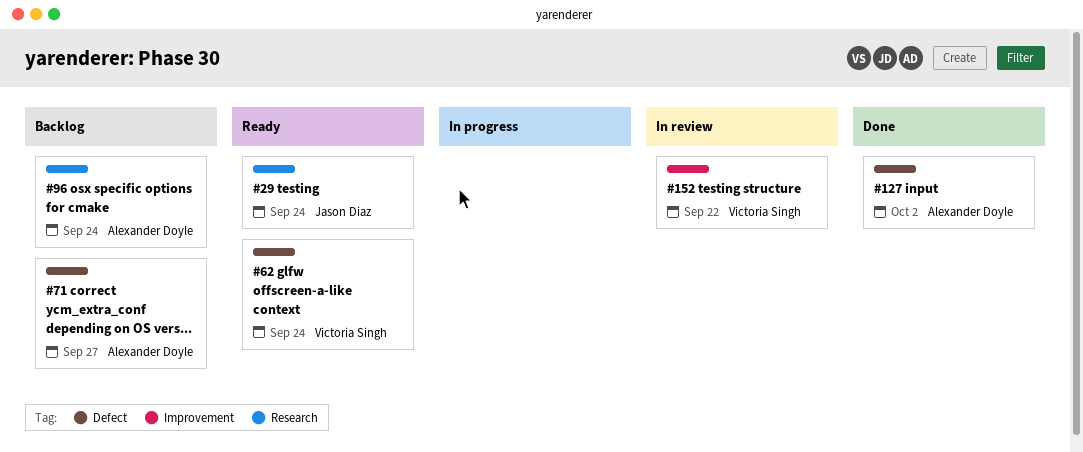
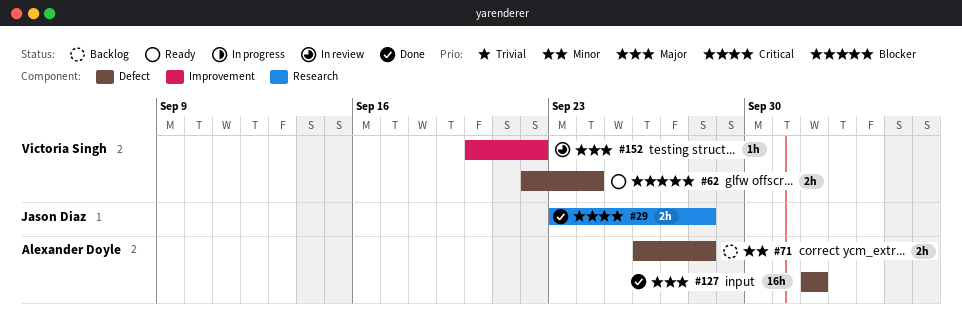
#29, status: Ready -> Done
#29, due: Sep 24 -> Sep 28
#71, due: Sep 27 -> Sep 28
#96: present -> none

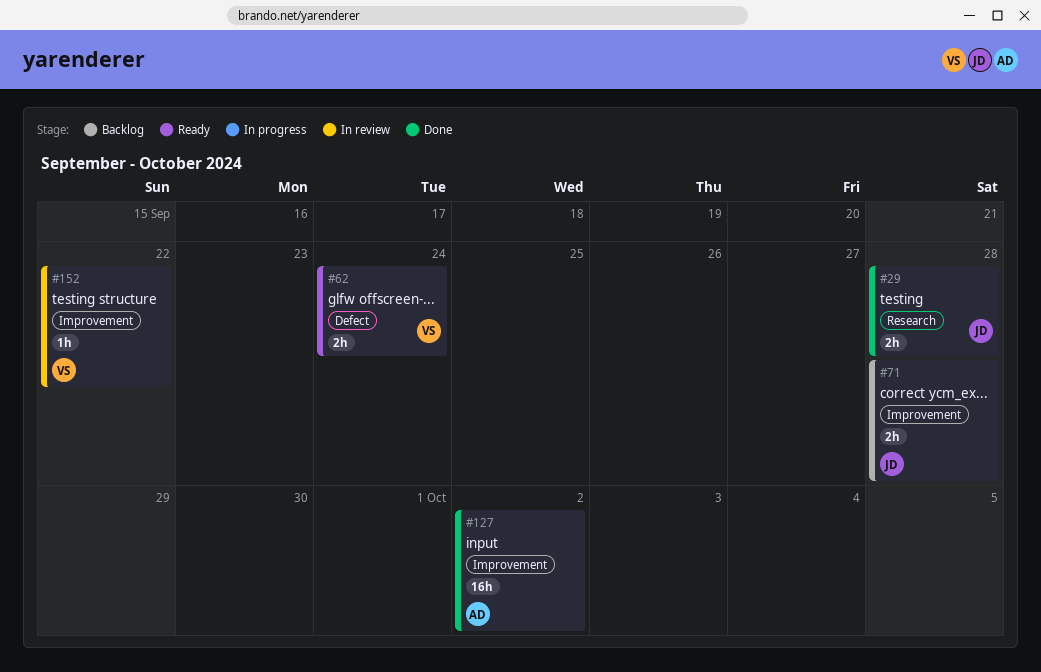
#71, owner: Alexander Doyle -> Jason Diaz
#71, label: Defect -> Improvement
#127, label: Defect -> Improvement

